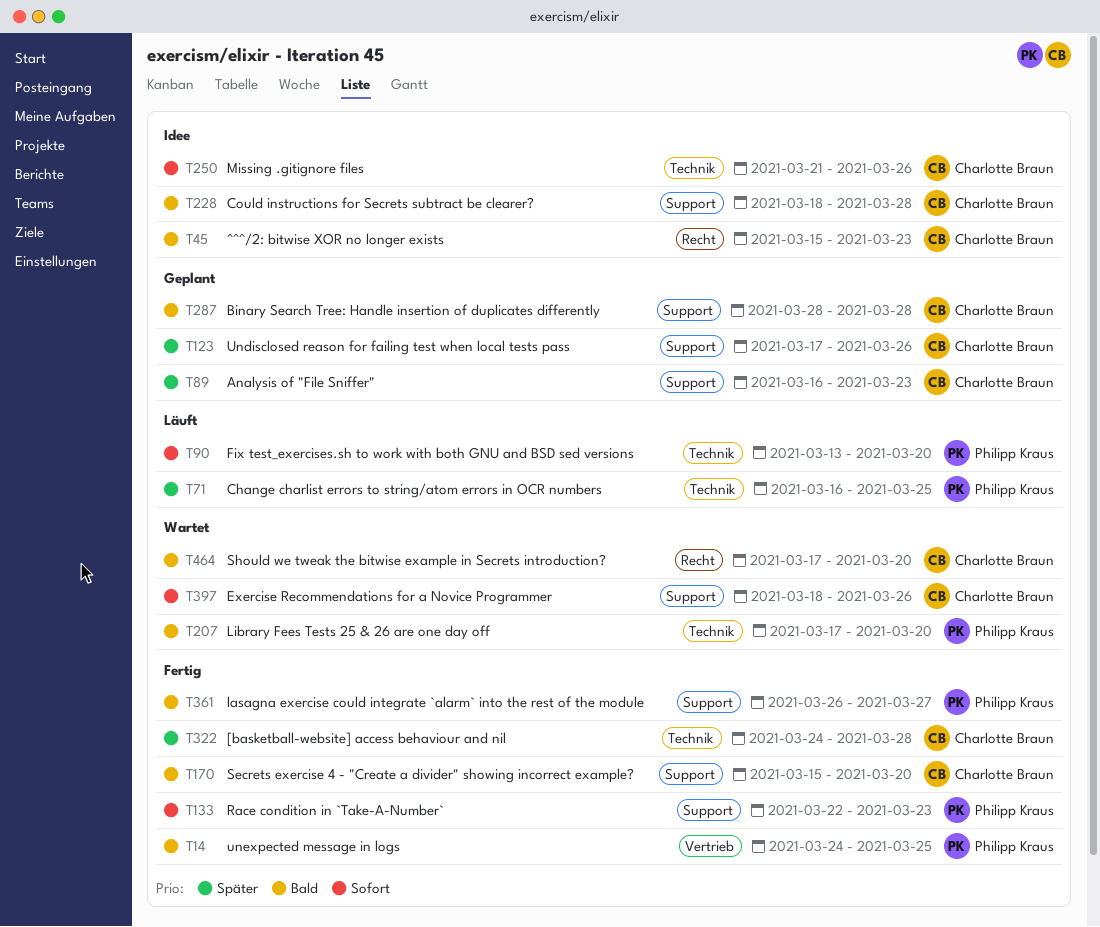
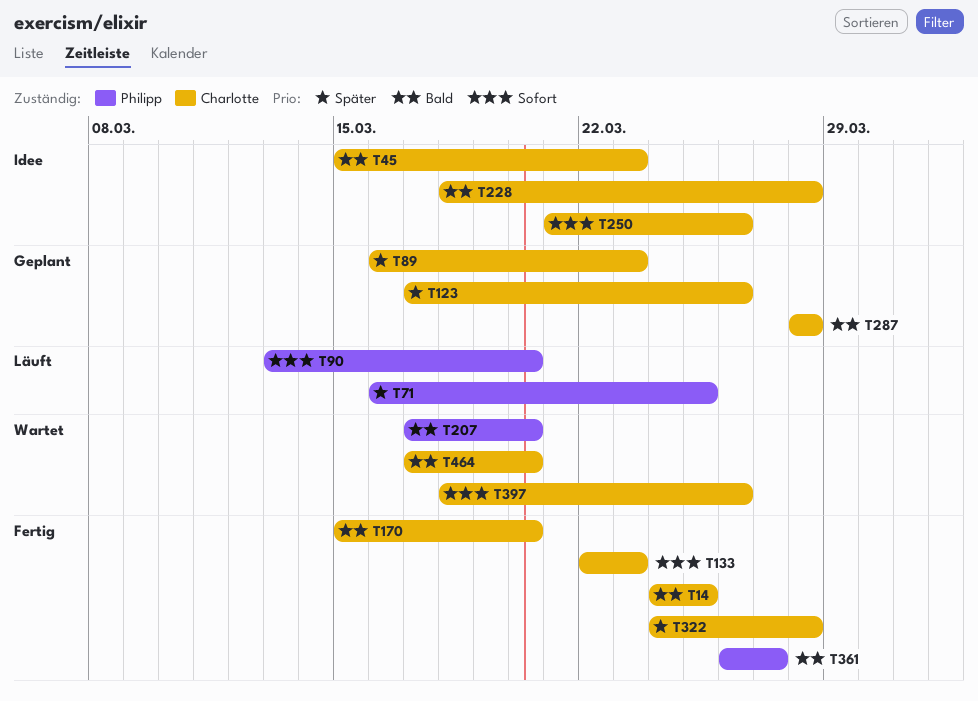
T14, owner: Philipp Kraus -> Charlotte Braun
T133, owner: Philipp Kraus -> Charlotte Braun

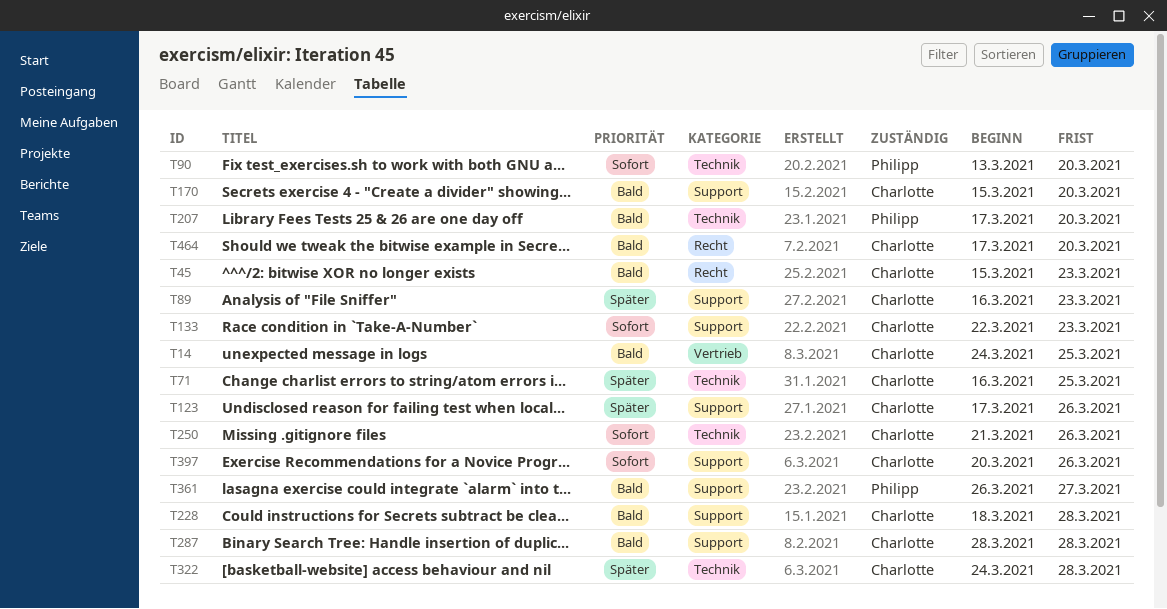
T71, owner: Philipp -> Charlotte
T397, start: Mar 18 -> Mar 20

